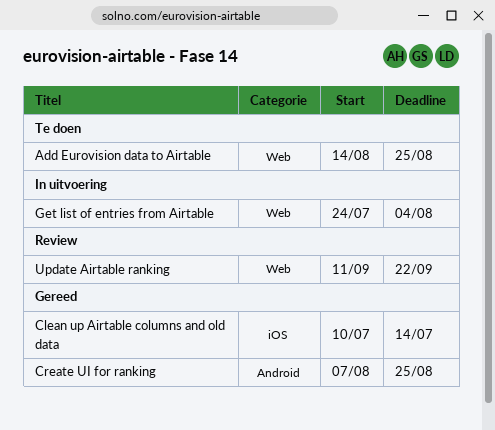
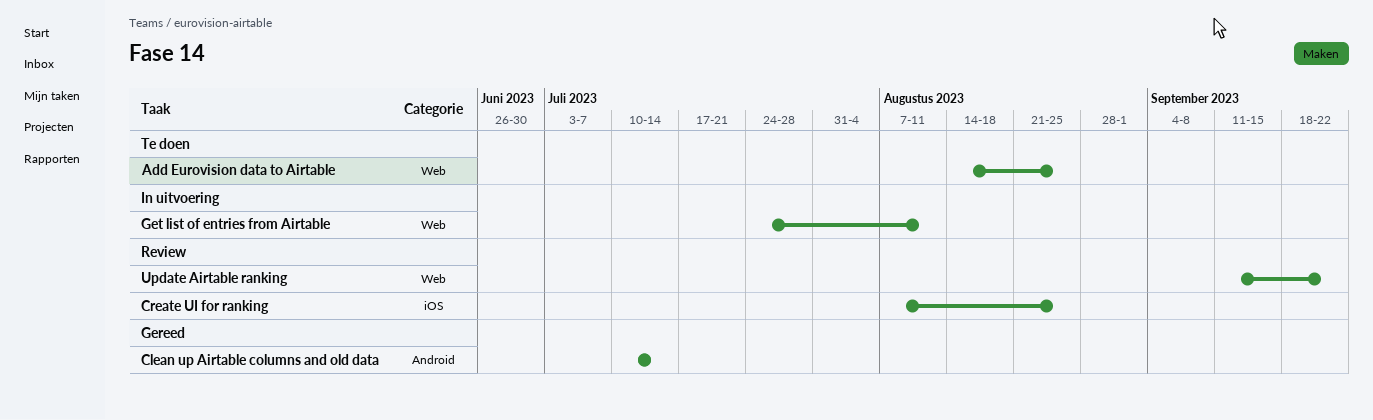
Clean up Airtable columns and old data, label: iOS -> Android
Create UI for ranking, status: Gereed -> Review
Create UI for ranking, label: Android -> iOS
Get list of entries from Airtable, due: Aug 4 -> Aug 11

